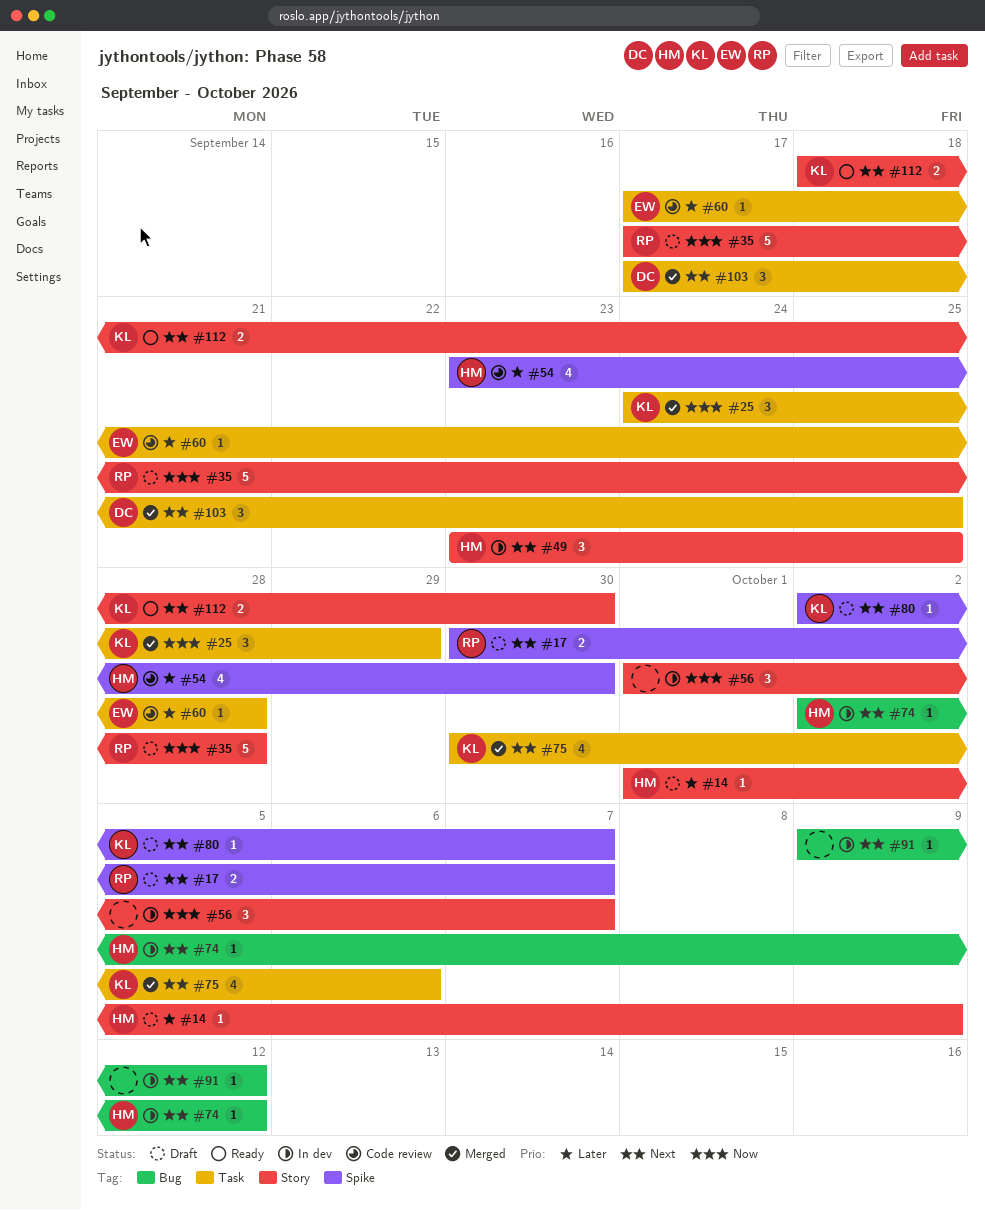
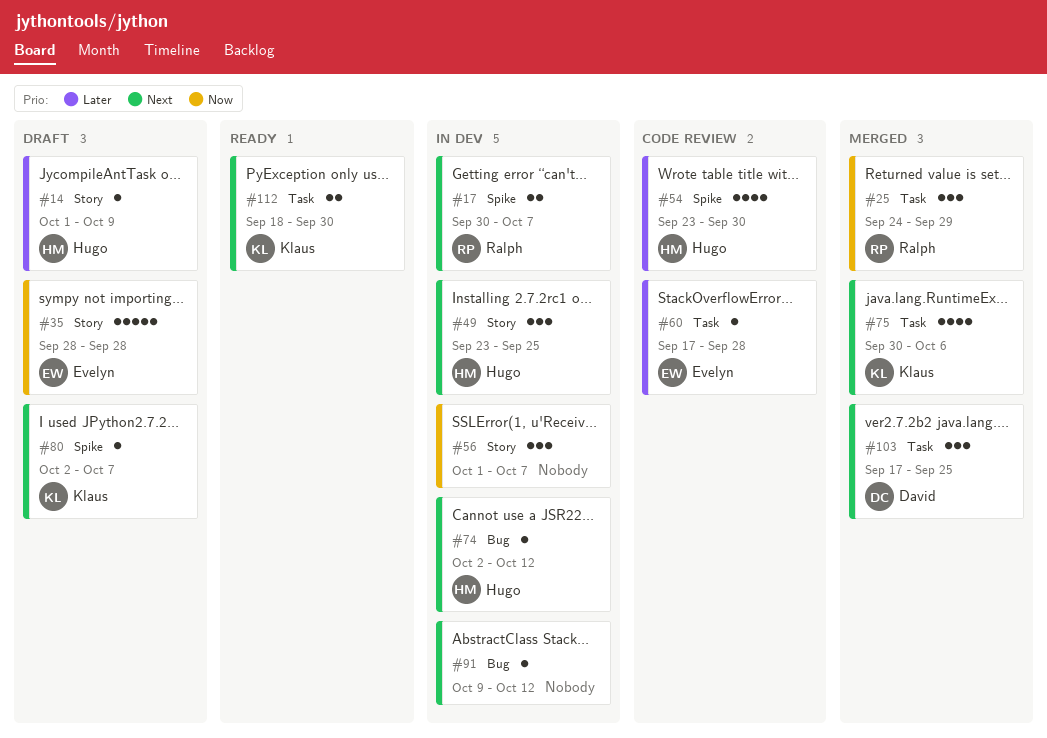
#17, status: Draft -> In dev
#25, owner: Klaus -> Ralph
#35, owner: Ralph -> Evelyn
#35, start: Sep 17 -> Sep 28
#112, label: Story -> Task

